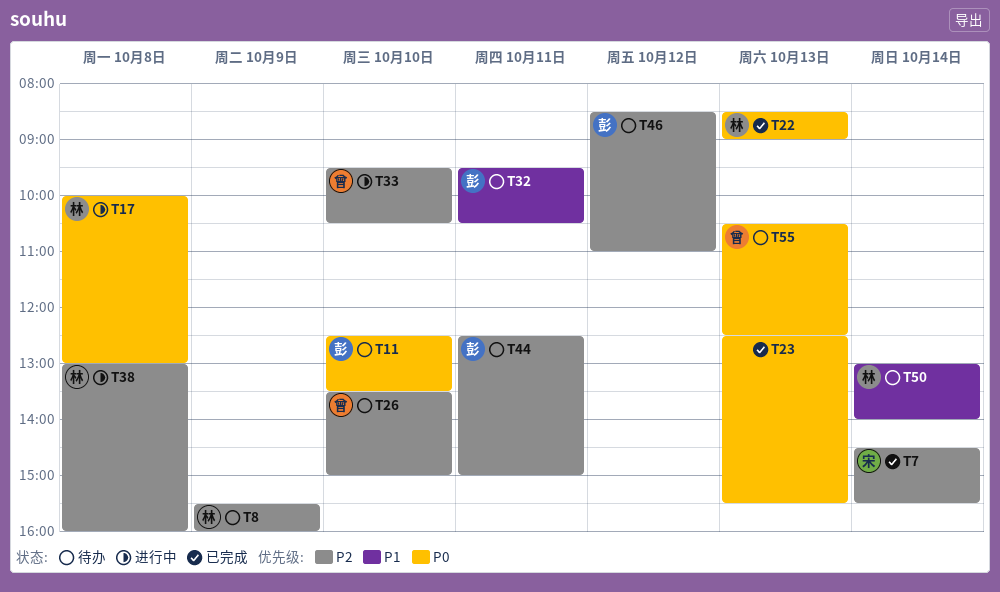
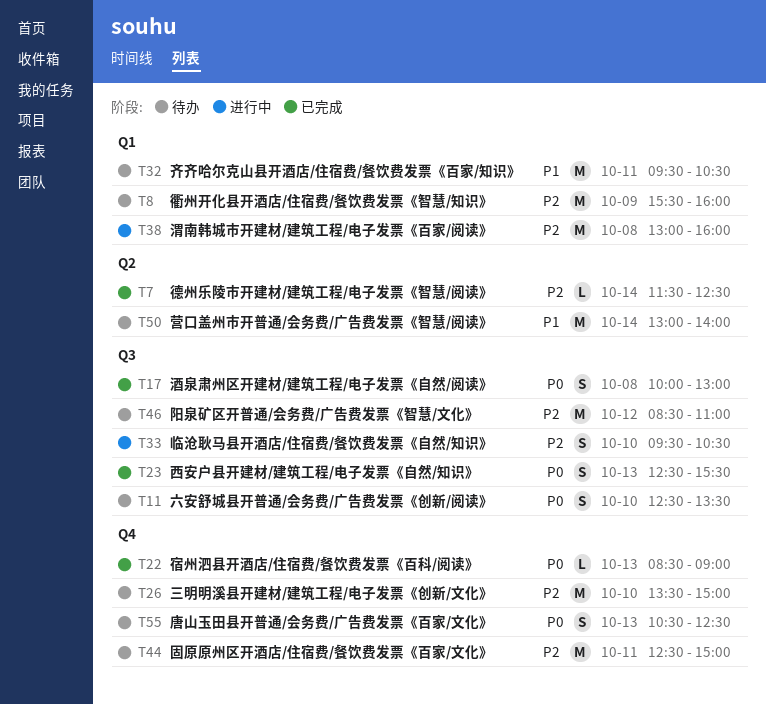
T7, begins: 14:30 -> 11:30
T7, ends: 15:30 -> 12:30
T17, status: 进行中 -> 已完成

